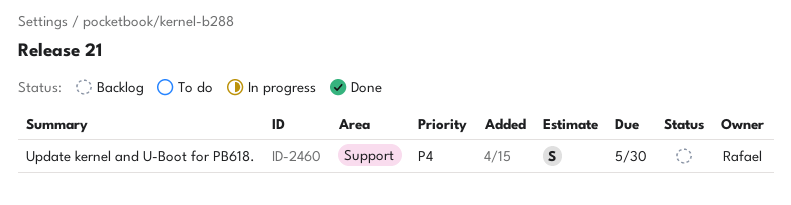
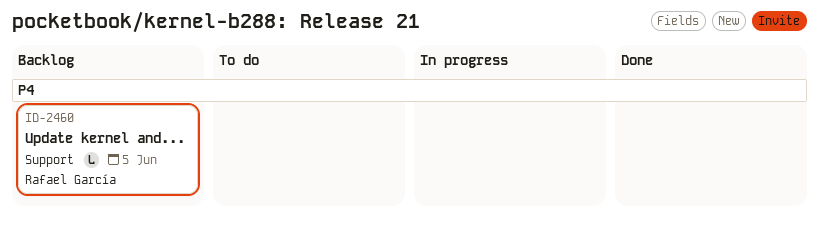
ID-2460, estimate: S -> L
ID-2460, due: May 30 -> Jun 5

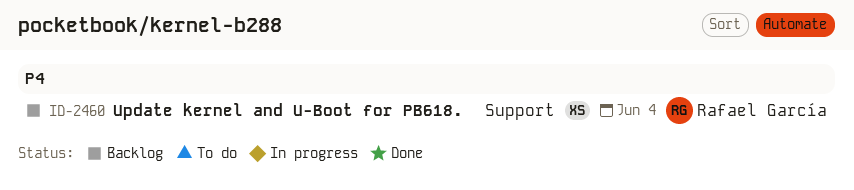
ID-2460, estimate: L -> XS
ID-2460, due: Jun 5 -> Jun 4

